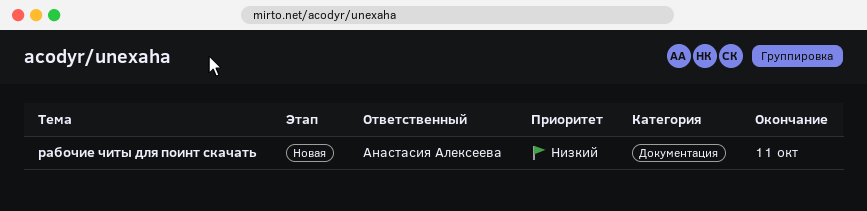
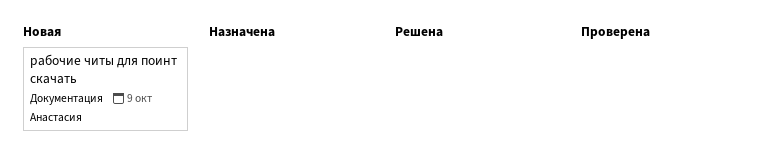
рабочие читы для поинт скачать, due: Oct 11 -> Oct 9

